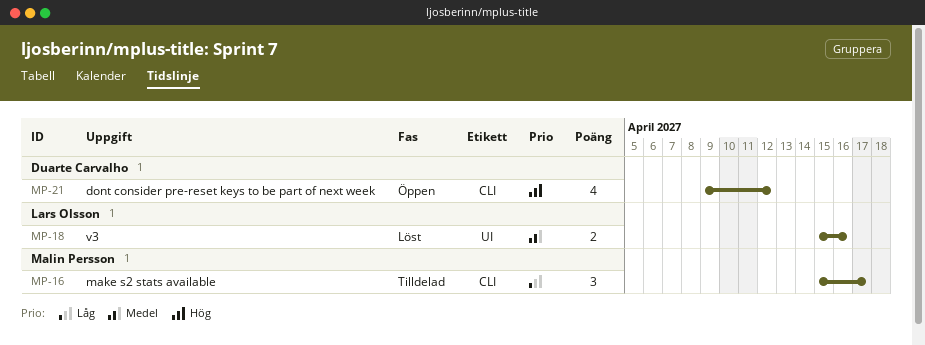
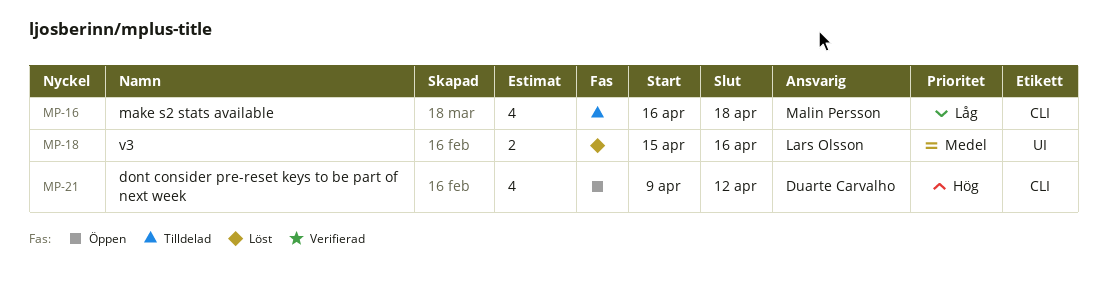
MP-16, estimate: 3 -> 4
MP-16, start: Apr 15 -> Apr 16
MP-16, due: Apr 17 -> Apr 18

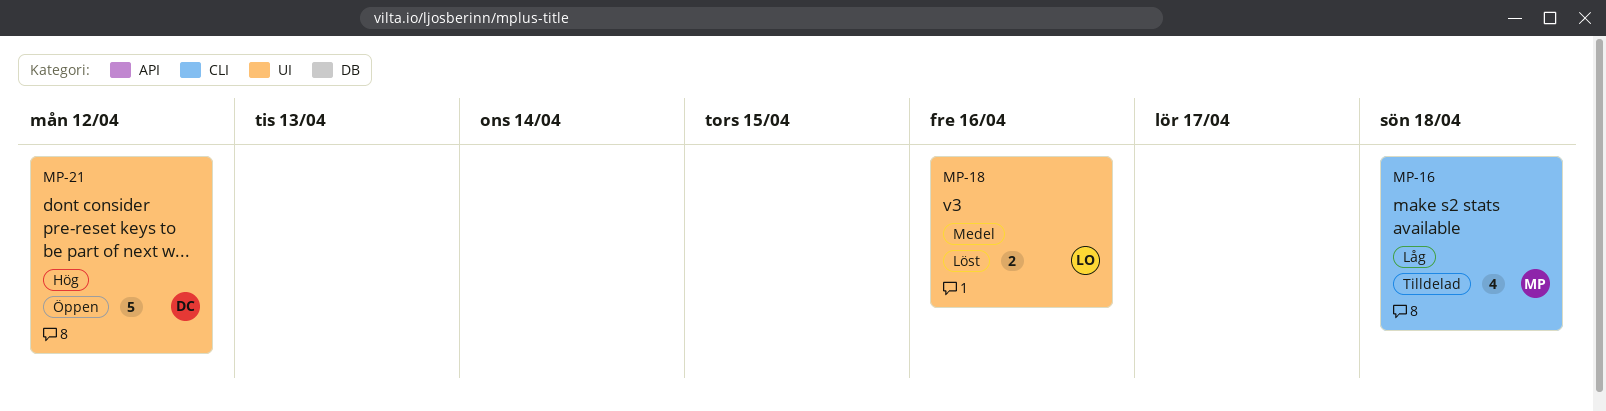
MP-21, label: CLI -> UI
MP-21, estimate: 4 -> 5

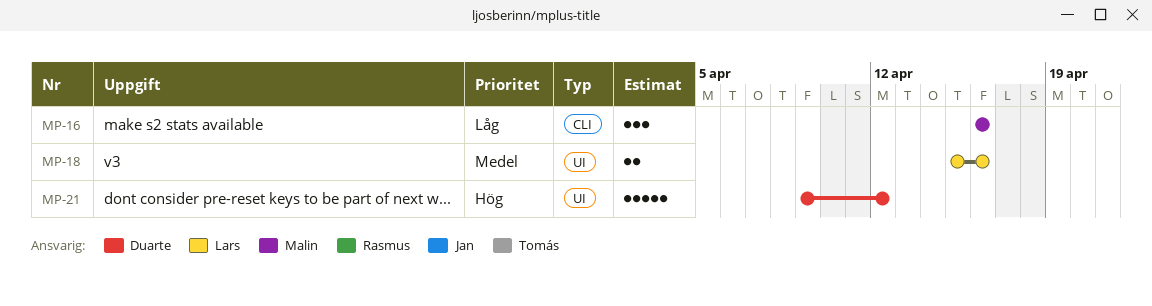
MP-16, estimate: 4 -> 3
MP-16, due: Apr 18 -> Apr 16

